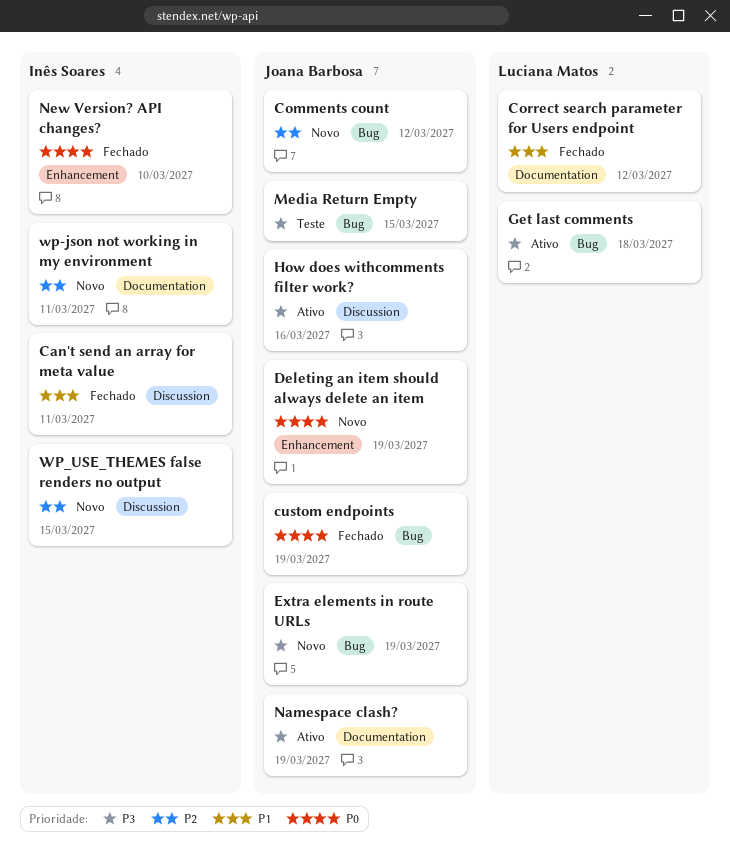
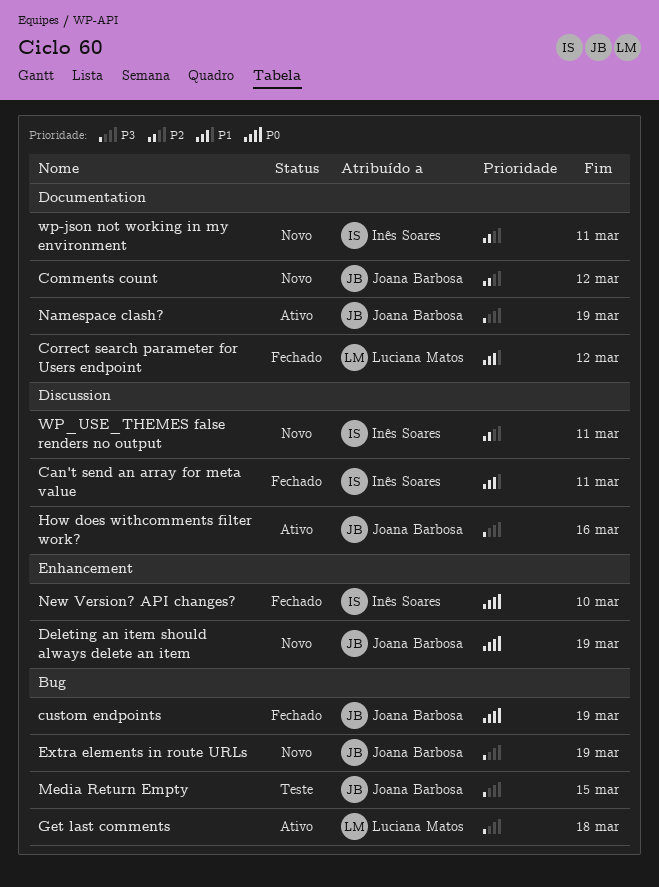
Comments count, label: Bug -> Documentation
WP_USE_THEMES false renders no output, due: Mar 15 -> Mar 11

